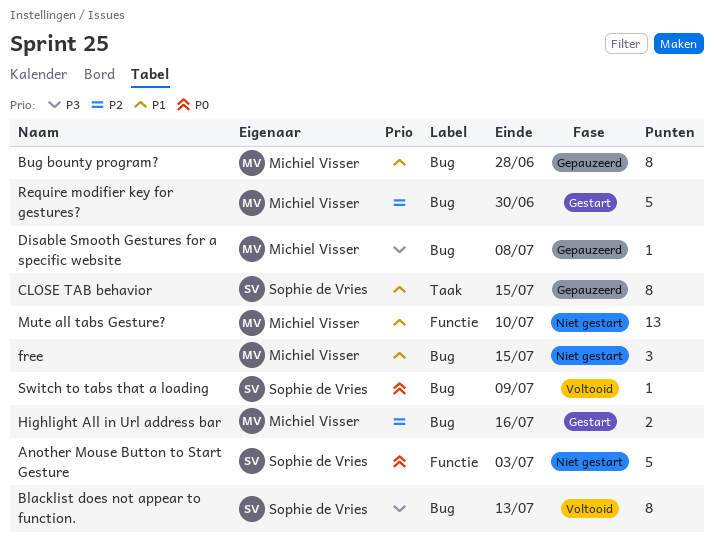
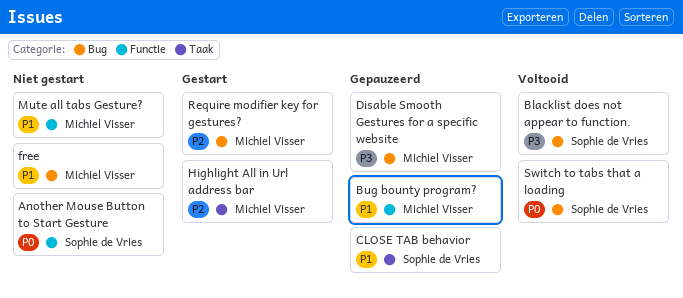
Bug bounty program?, label: Bug -> Functie
Highlight All in Url address bar, label: Bug -> Taak

